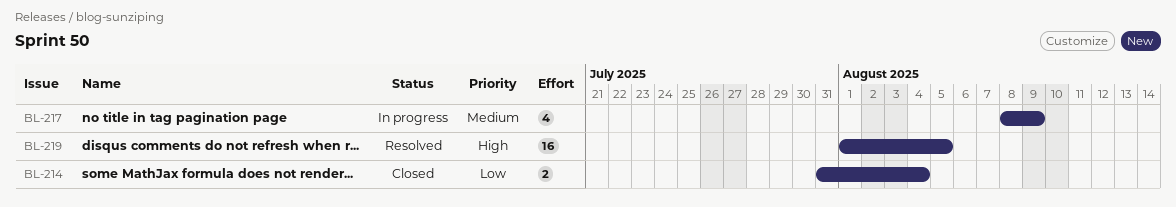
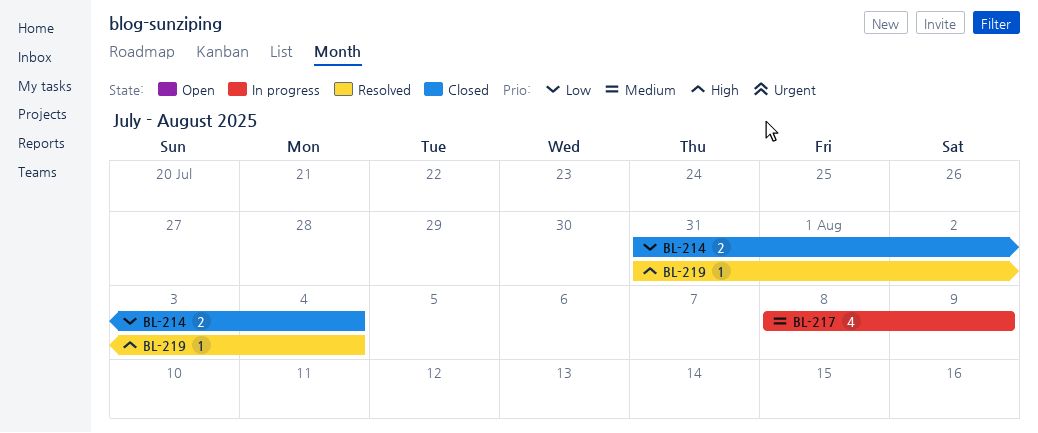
BL-219, estimate: 16 -> 1
BL-219, start: Aug 1 -> Jul 31
BL-219, due: Aug 5 -> Aug 4

